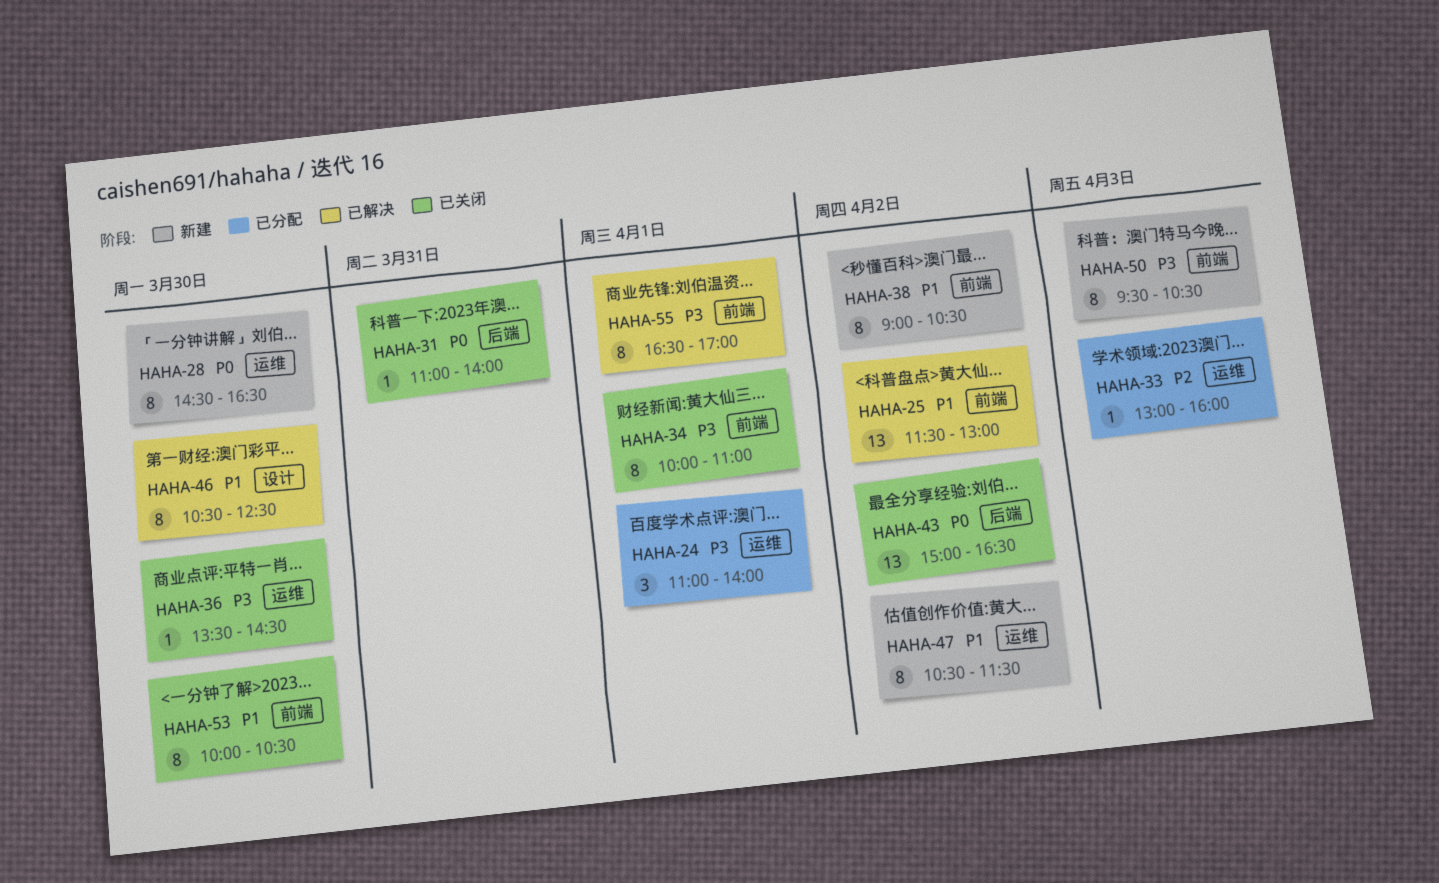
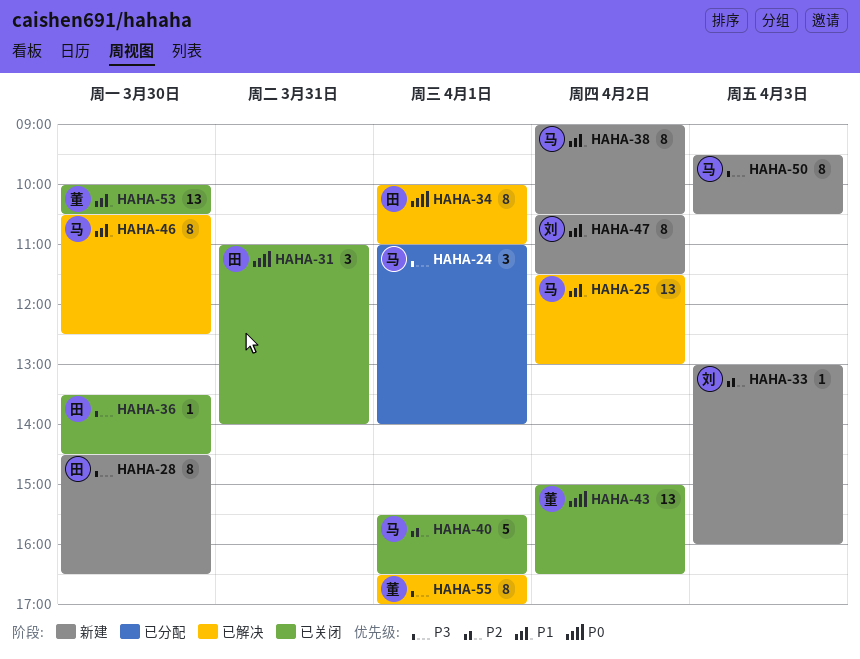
HAHA-28, priority: P0 -> P3
HAHA-31, estimate: 1 -> 3
HAHA-33, status: 已分配 -> 新建
HAHA-34, status: 已关闭 -> 已解决
HAHA-34, priority: P3 -> P0
HAHA-40: none -> present
HAHA-53, estimate: 8 -> 13

